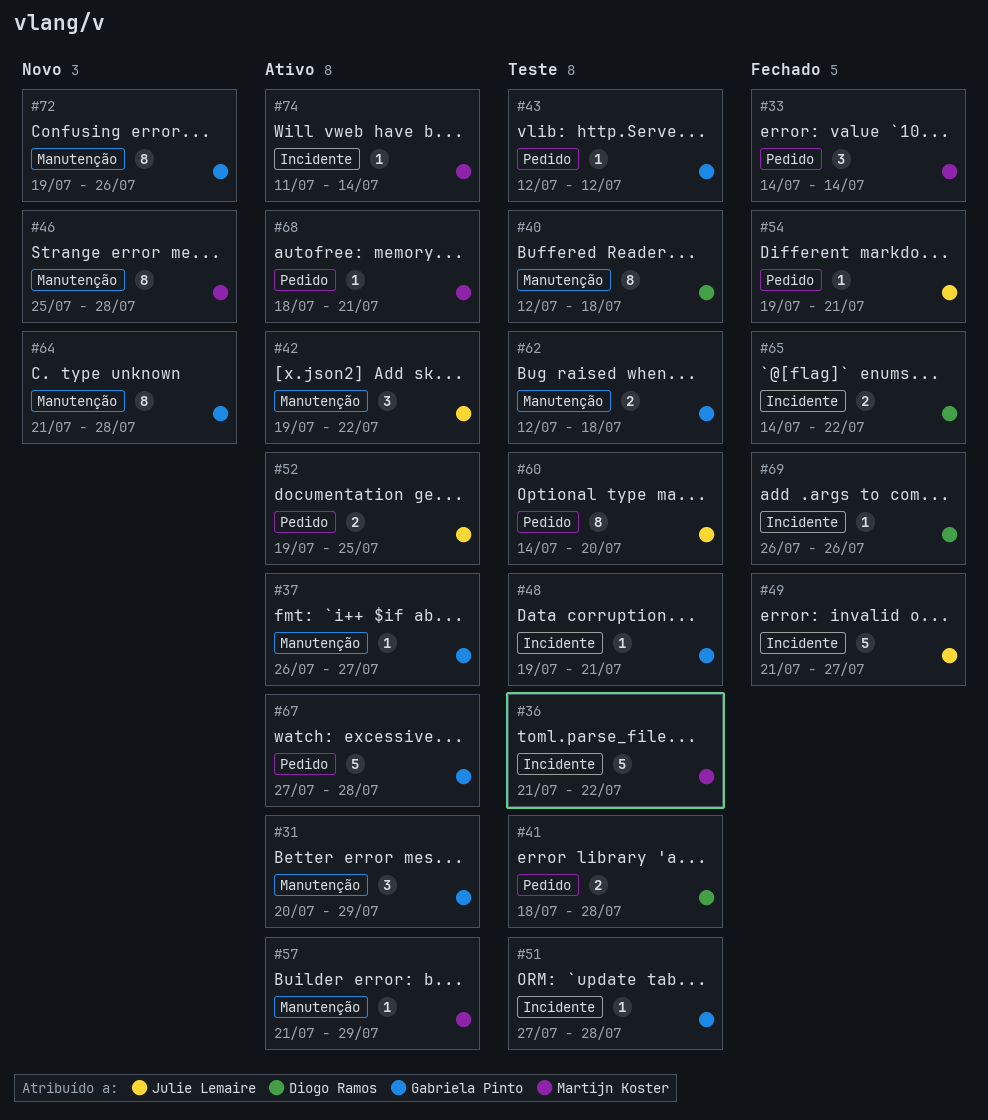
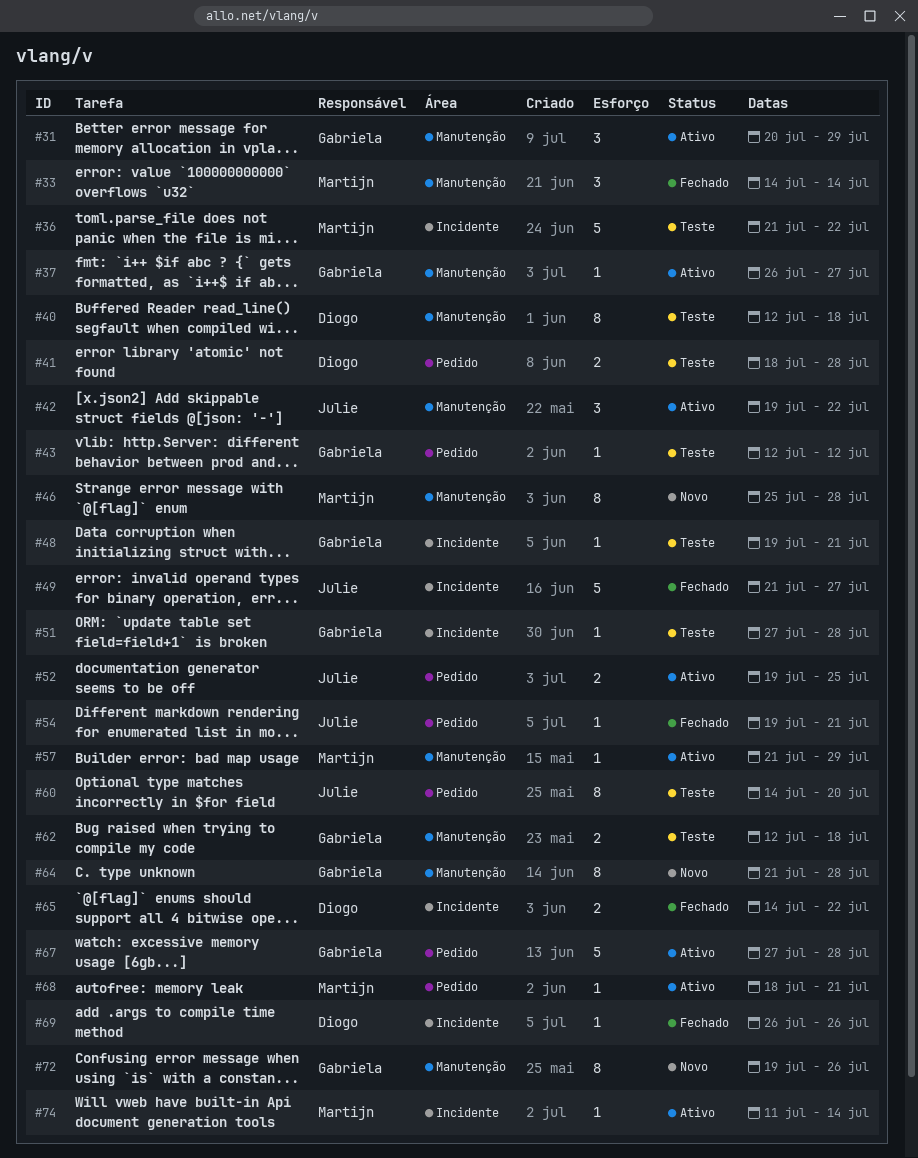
#33, label: Pedido -> Manutenção

